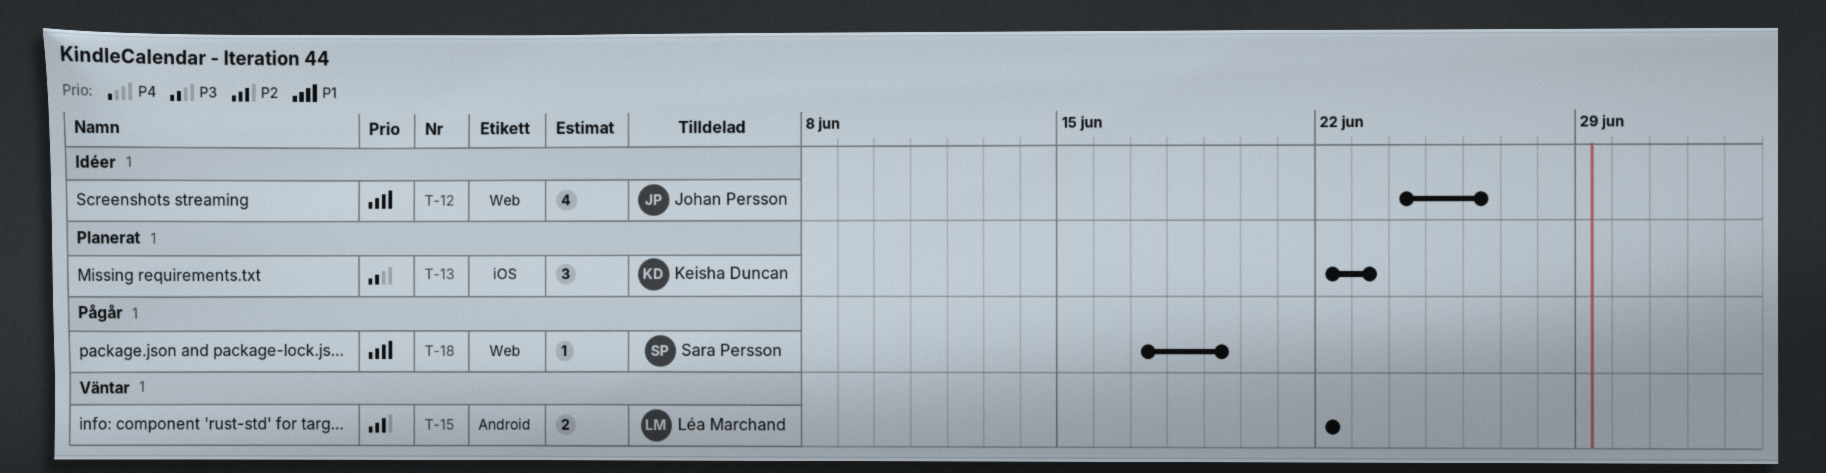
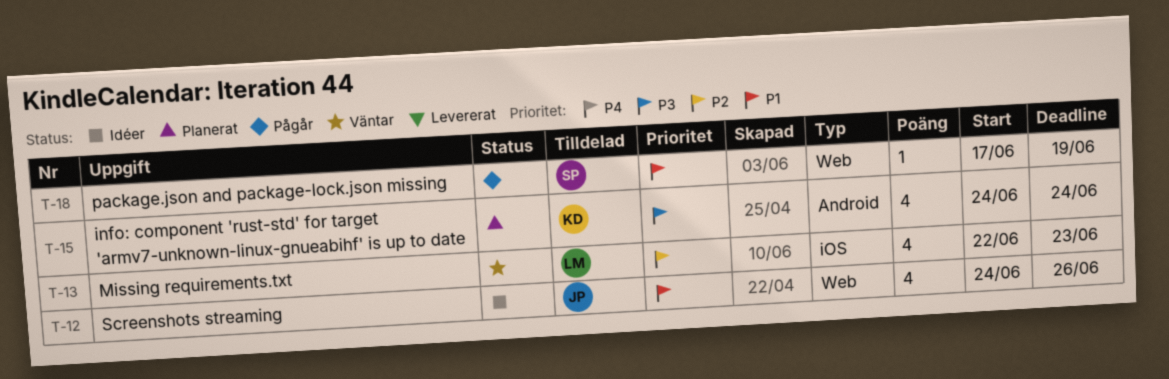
T-13, status: Planerat -> Väntar
T-13, owner: Keisha Duncan -> Léa Marchand
T-13, priority: P3 -> P2
T-13, estimate: 3 -> 4
T-15, status: Väntar -> Planerat
T-15, owner: Léa Marchand -> Keisha Duncan
T-15, priority: P2 -> P3
T-15, estimate: 2 -> 4
T-15, start: Jun 22 -> Jun 24
T-15, due: Jun 22 -> Jun 24

